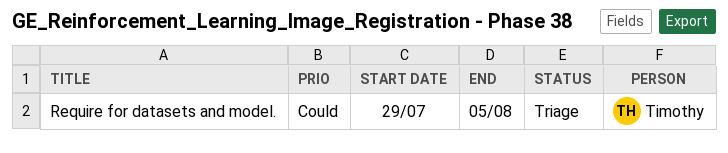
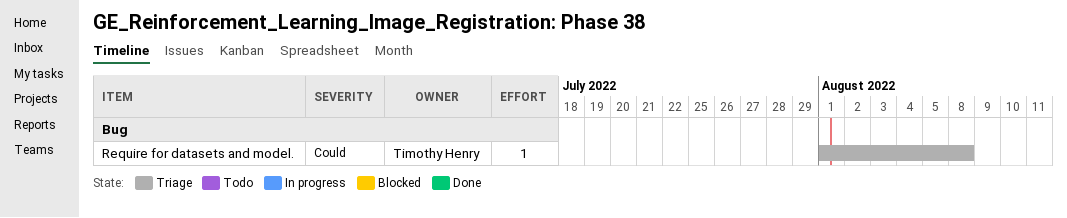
Require for datasets and model., start: Jul 29 -> Aug 1
Require for datasets and model., due: Aug 5 -> Aug 8

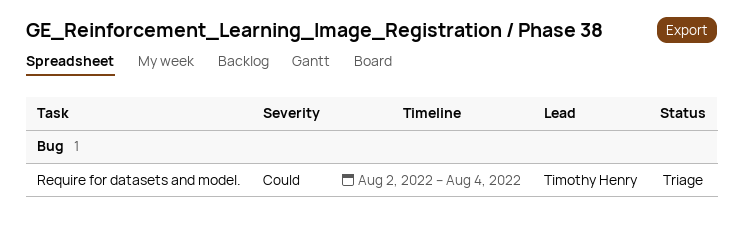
Require for datasets and model., start: Aug 1 -> Aug 2
Require for datasets and model., due: Aug 8 -> Aug 4

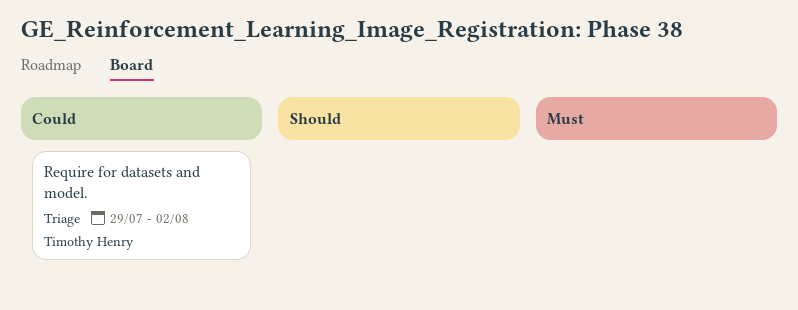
Require for datasets and model., start: Aug 2 -> Jul 29
Require for datasets and model., due: Aug 4 -> Aug 2

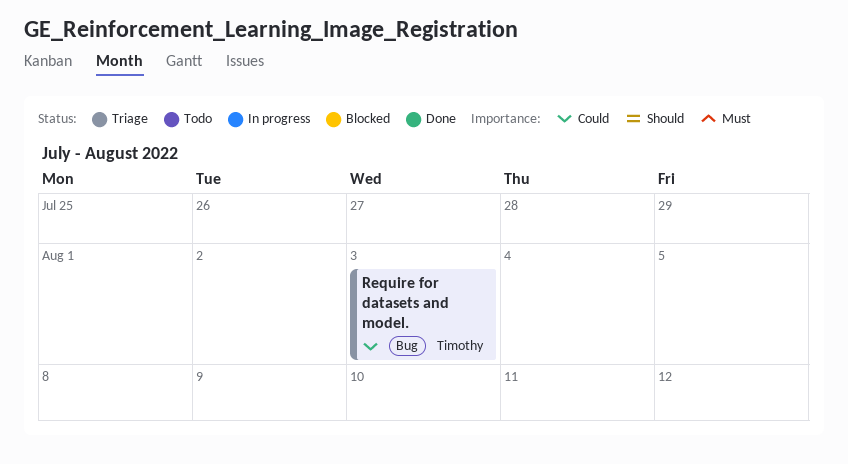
Require for datasets and model., due: Aug 2 -> Aug 3

